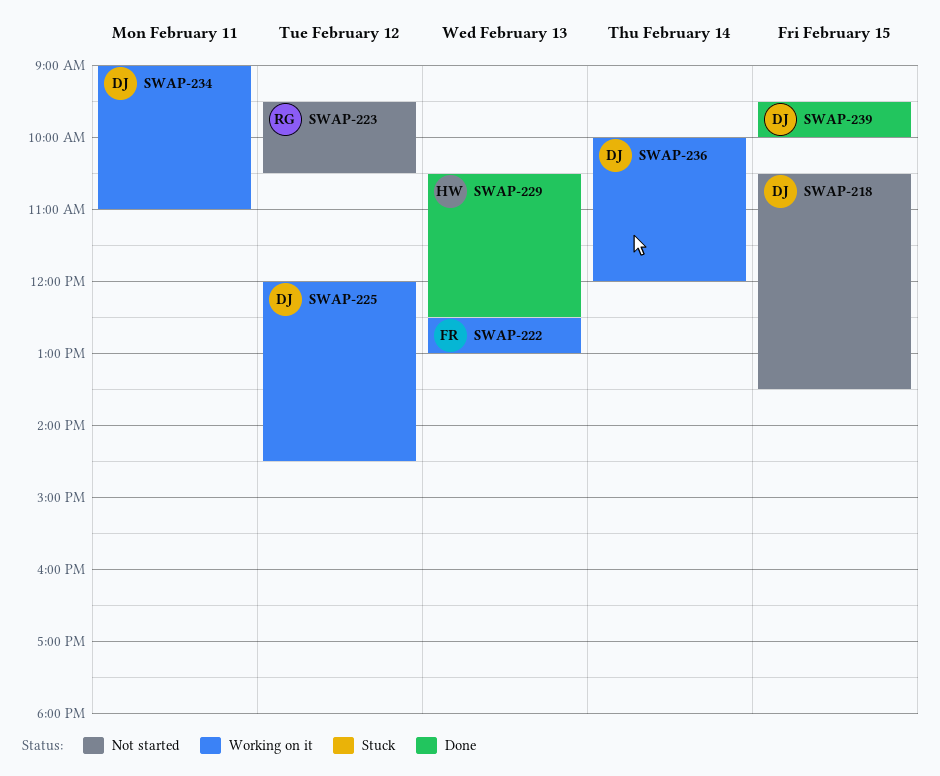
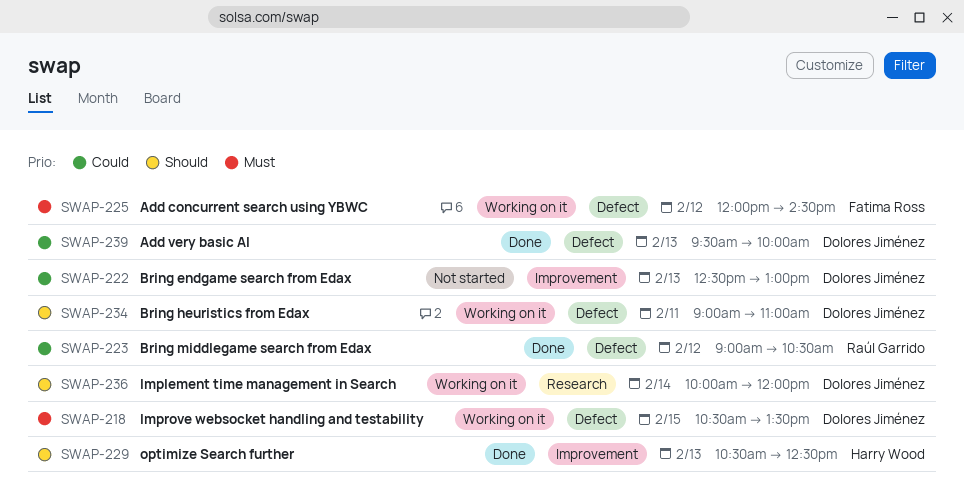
SWAP-218, status: Not started -> Working on it
SWAP-222, status: Working on it -> Not started
SWAP-222, owner: Fatima Ross -> Dolores Jiménez
SWAP-223, status: Not started -> Done
SWAP-223, begins: 09:30 -> 09:00
SWAP-225, owner: Dolores Jiménez -> Fatima Ross
SWAP-239, day: Feb 15 -> Feb 13

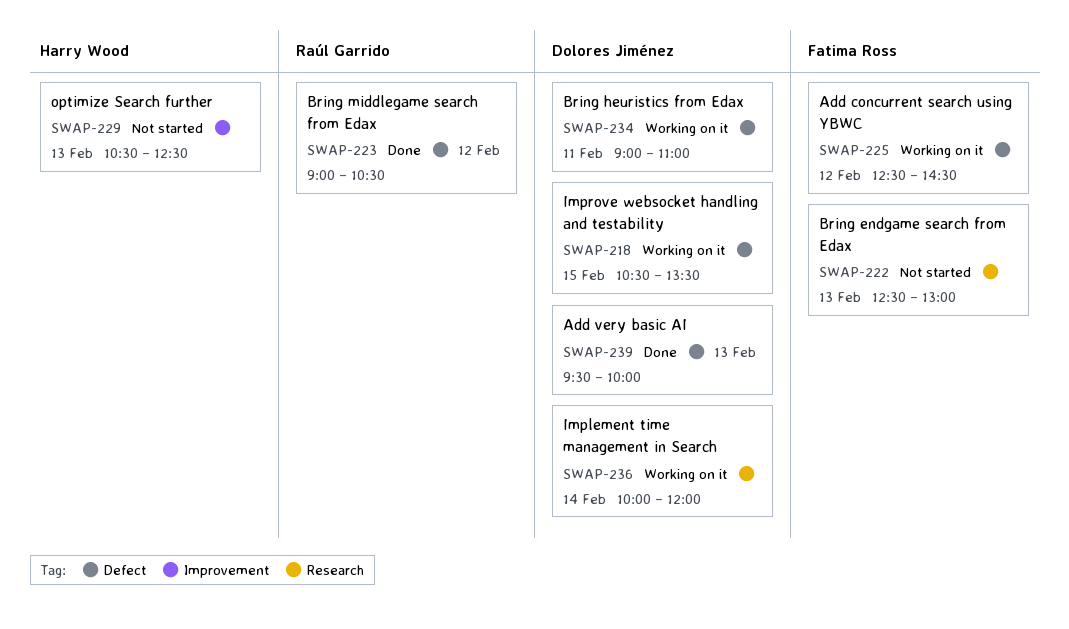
SWAP-222, owner: Dolores Jiménez -> Fatima Ross
SWAP-222, label: Improvement -> Research
SWAP-225, begins: 12:00 -> 12:30
SWAP-229, status: Done -> Not started

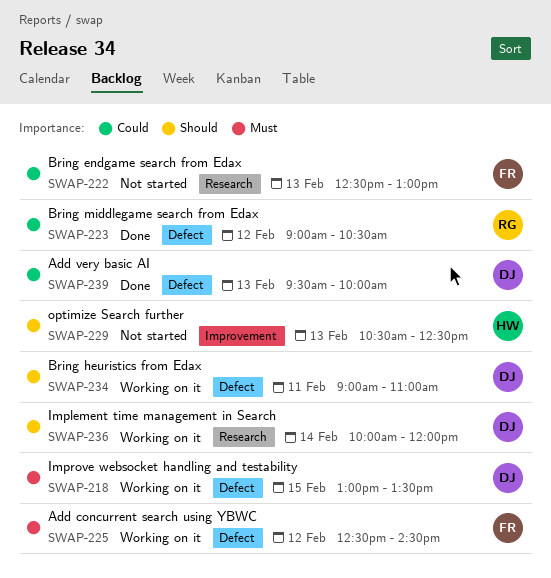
SWAP-218, begins: 10:30 -> 13:00

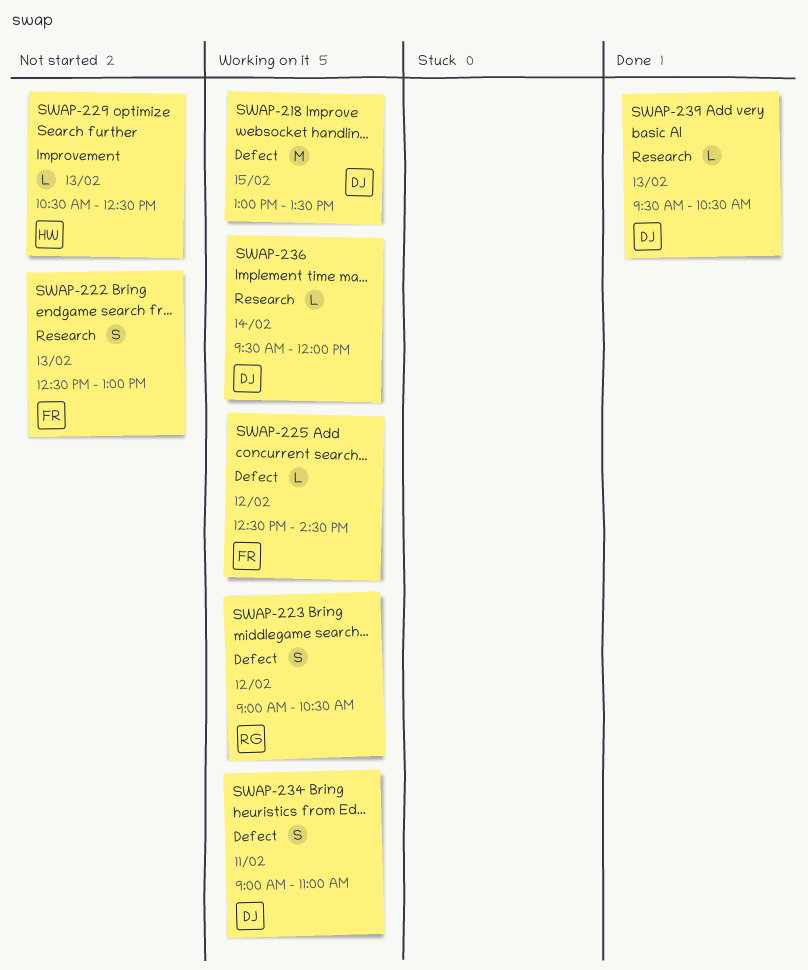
SWAP-223, status: Done -> Working on it
SWAP-236, begins: 10:00 -> 09:30
SWAP-239, label: Defect -> Research
SWAP-239, ends: 10:00 -> 10:30

